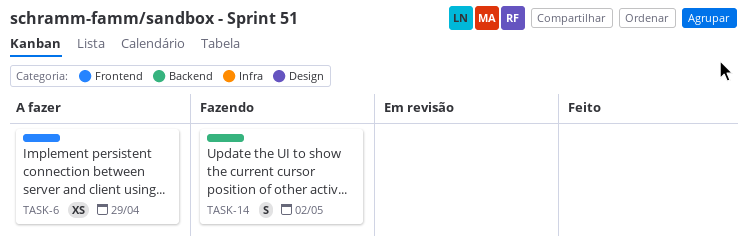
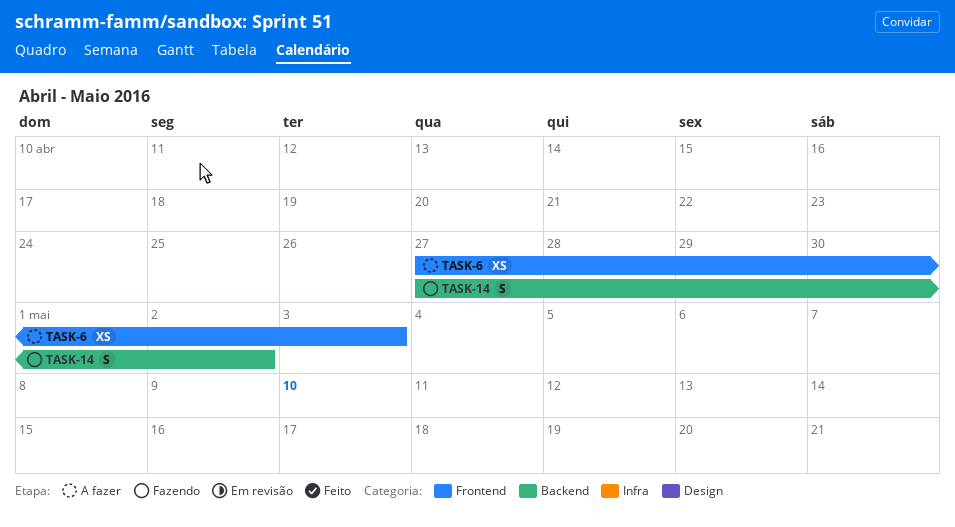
TASK-6, due: Apr 29 -> May 3

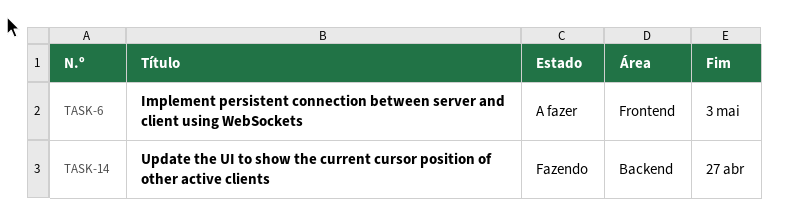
TASK-14, due: May 2 -> Apr 27

